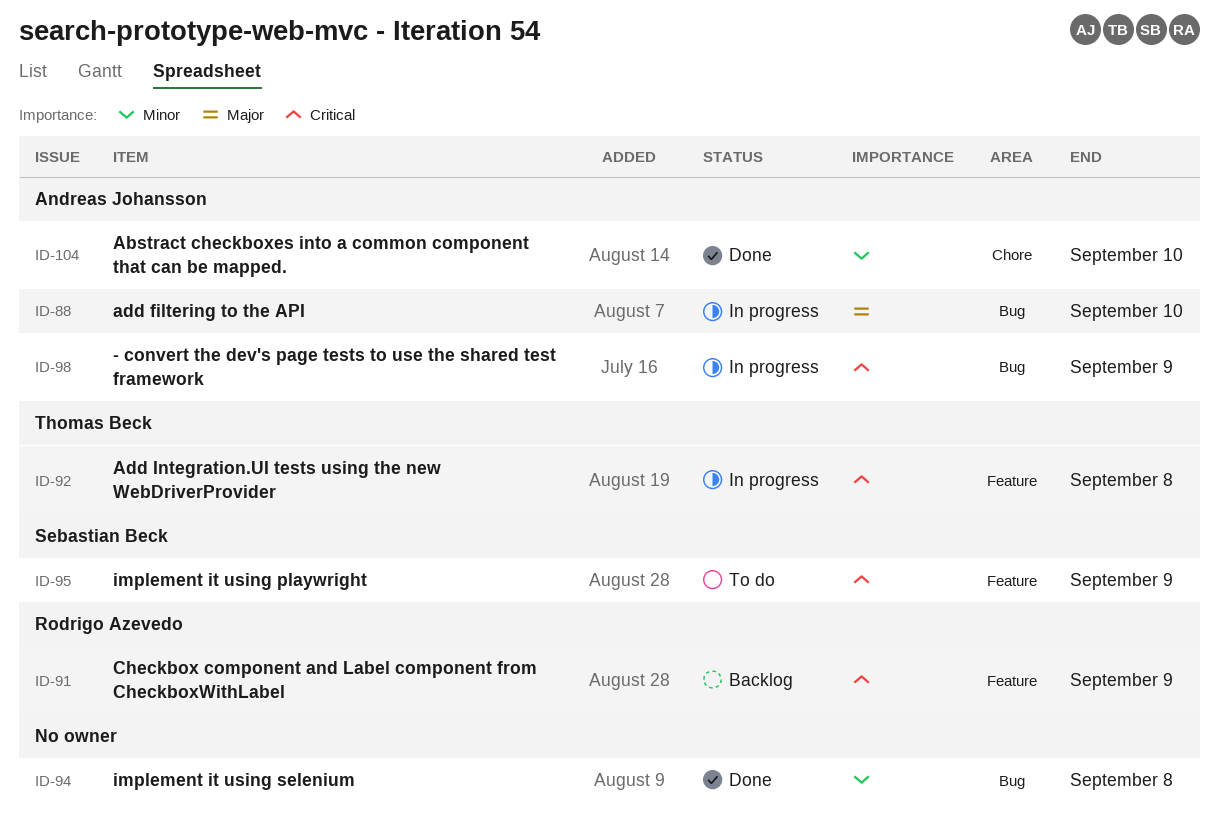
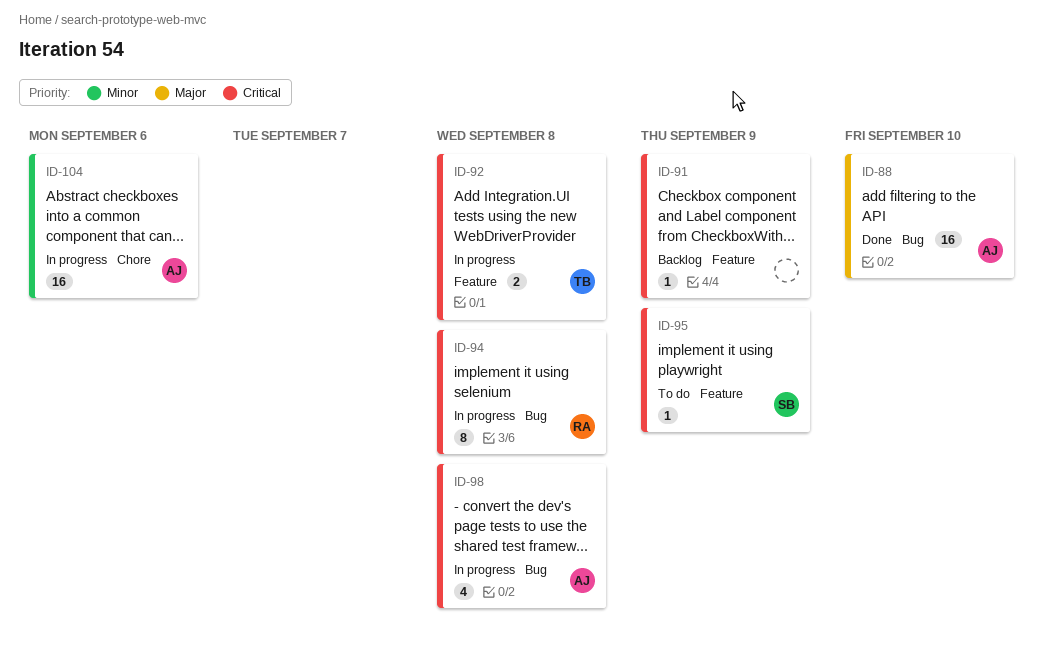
ID-88, status: In progress -> Done
ID-91, owner: Rodrigo Azevedo -> none
ID-94, status: Done -> In progress
ID-94, owner: none -> Rodrigo Azevedo
ID-94, priority: Minor -> Critical
ID-98, due: Sep 9 -> Sep 8
ID-104, status: Done -> In progress
ID-104, due: Sep 10 -> Sep 6

